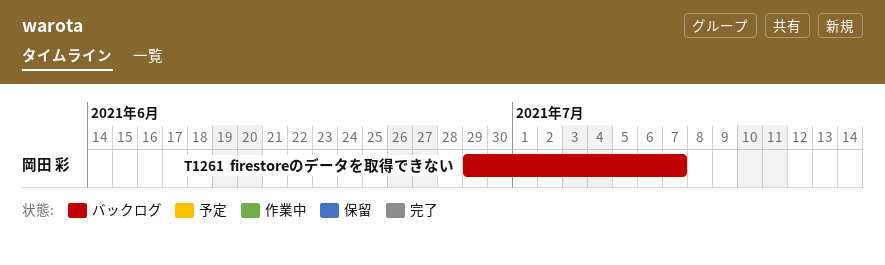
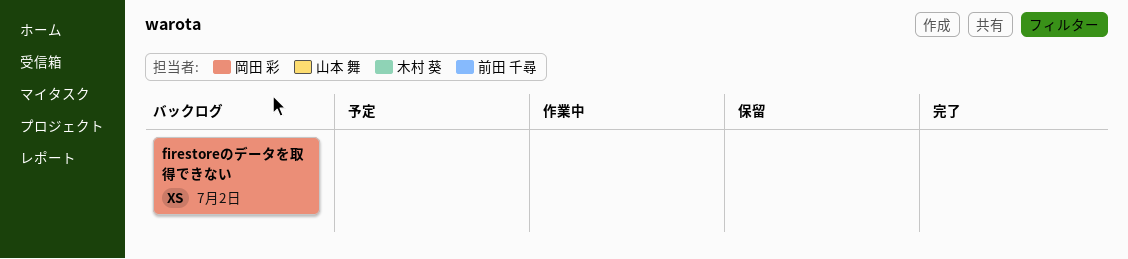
firestoreのデータを取得できない, due: Jul 7 -> Jul 2

